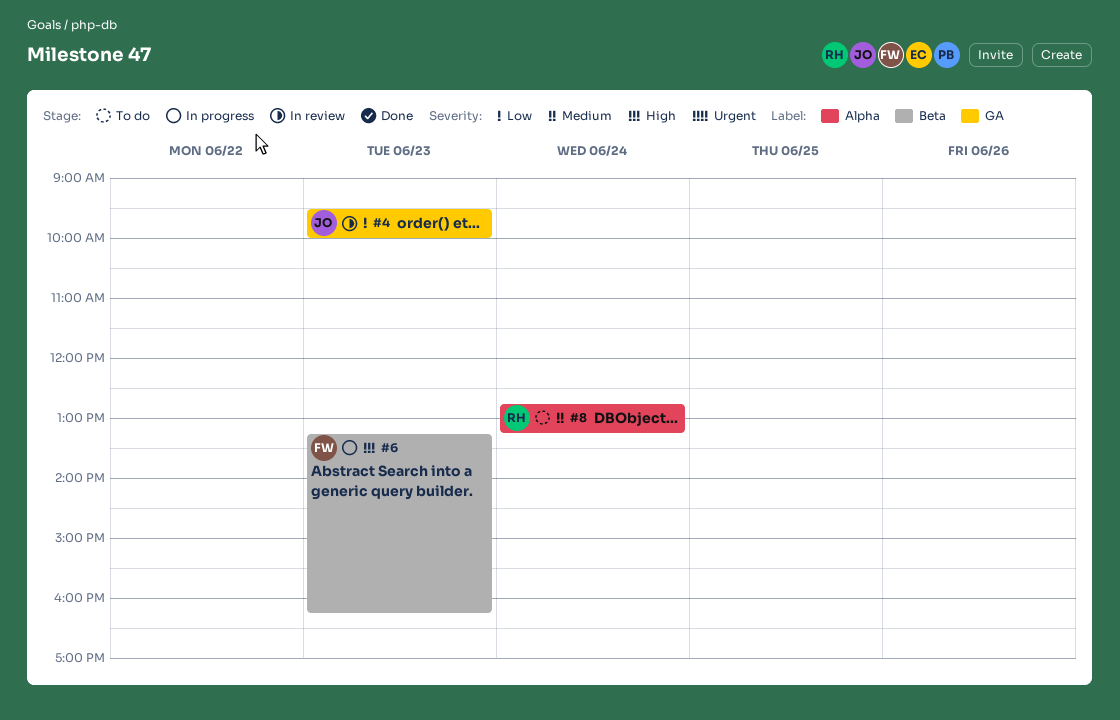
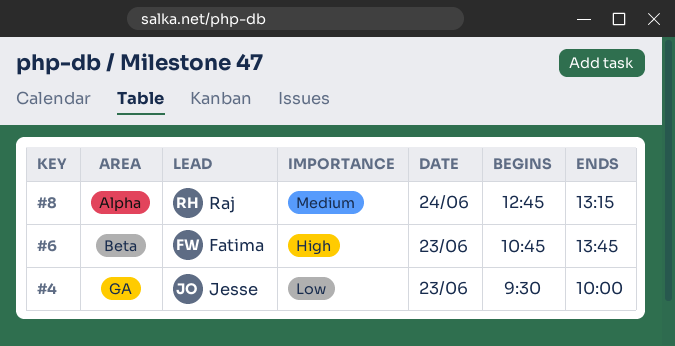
#6, begins: 13:15 -> 10:45
#6, ends: 16:15 -> 13:45

